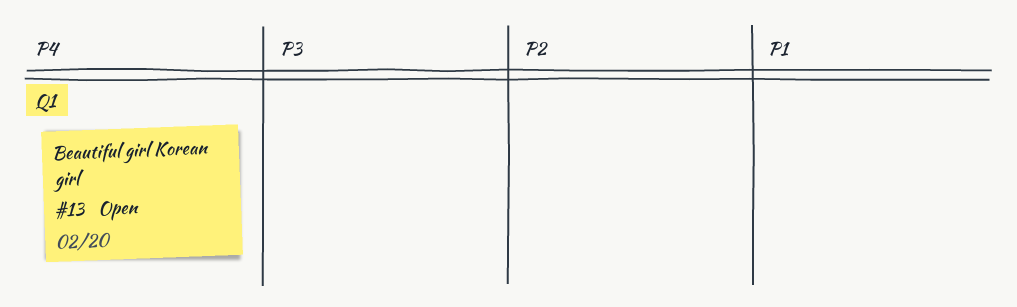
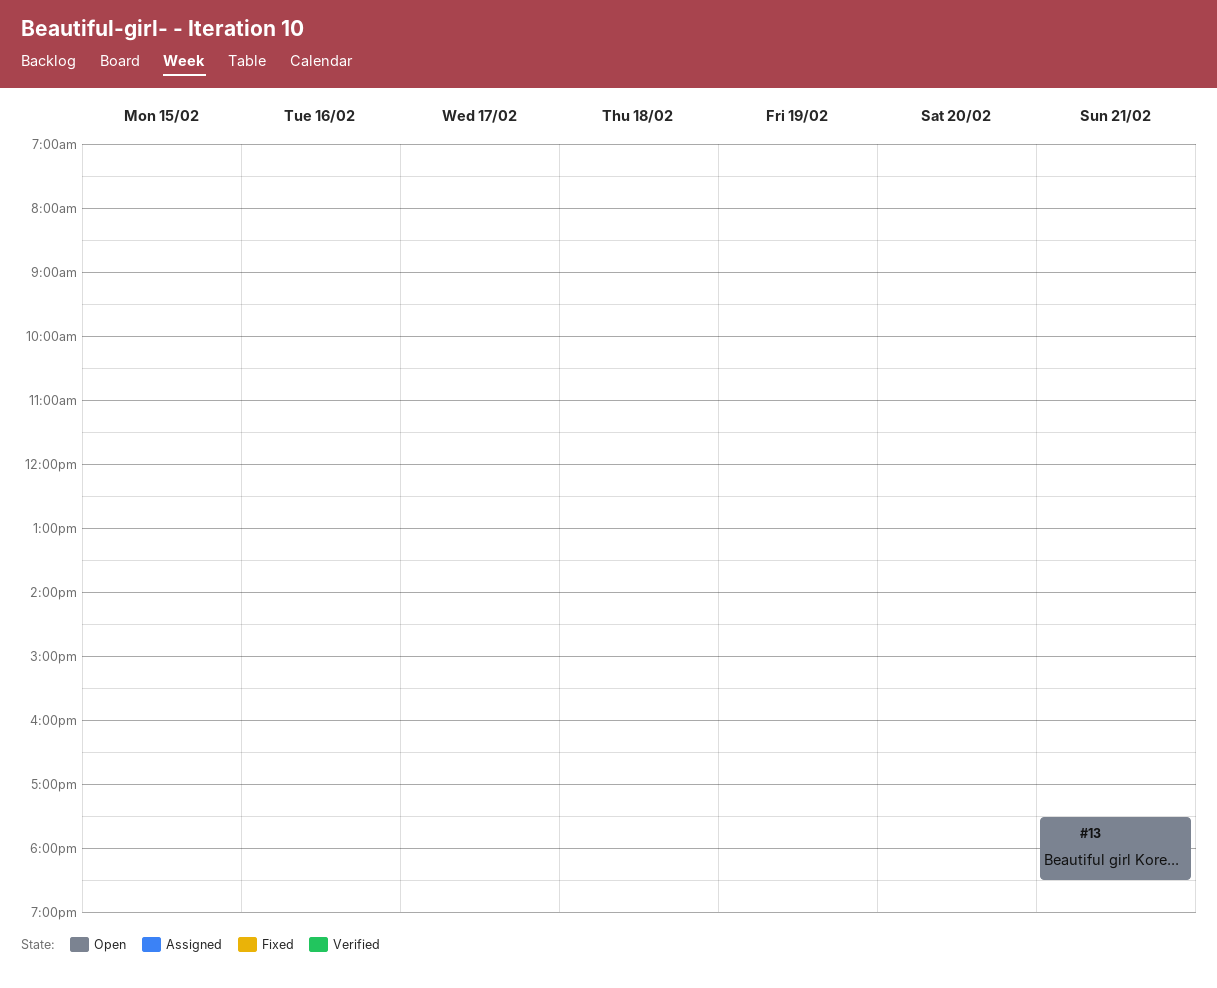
#13, day: Feb 20 -> Feb 21

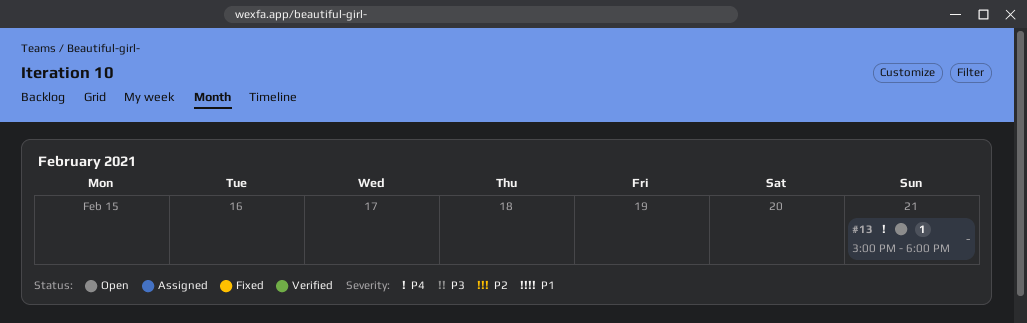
#13, begins: 17:30 -> 15:00
#13, ends: 18:30 -> 18:00

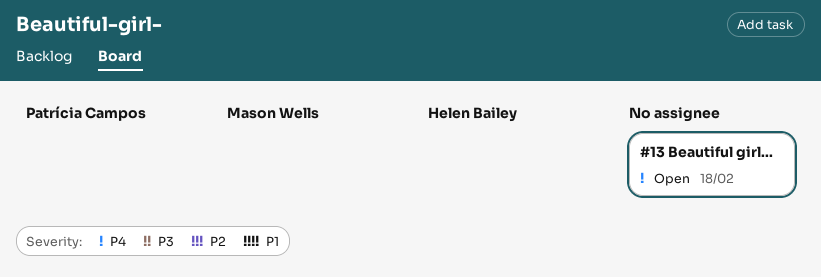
#13, day: Feb 21 -> Feb 18

